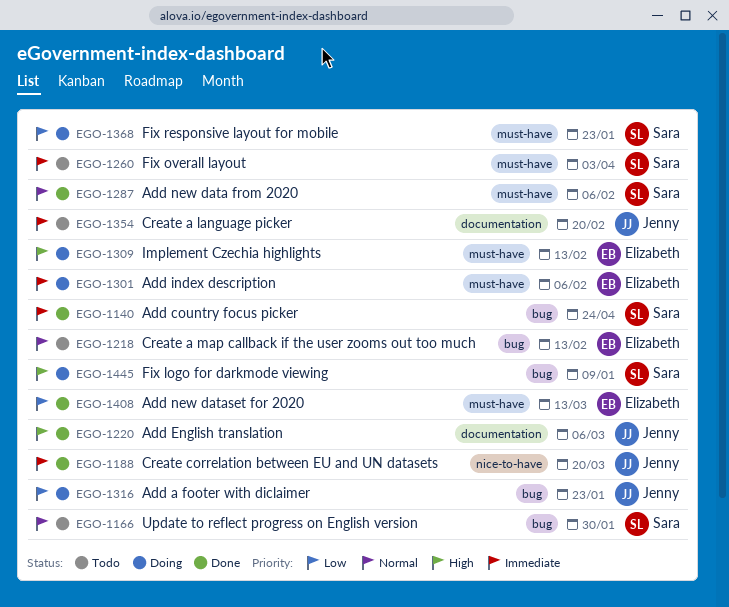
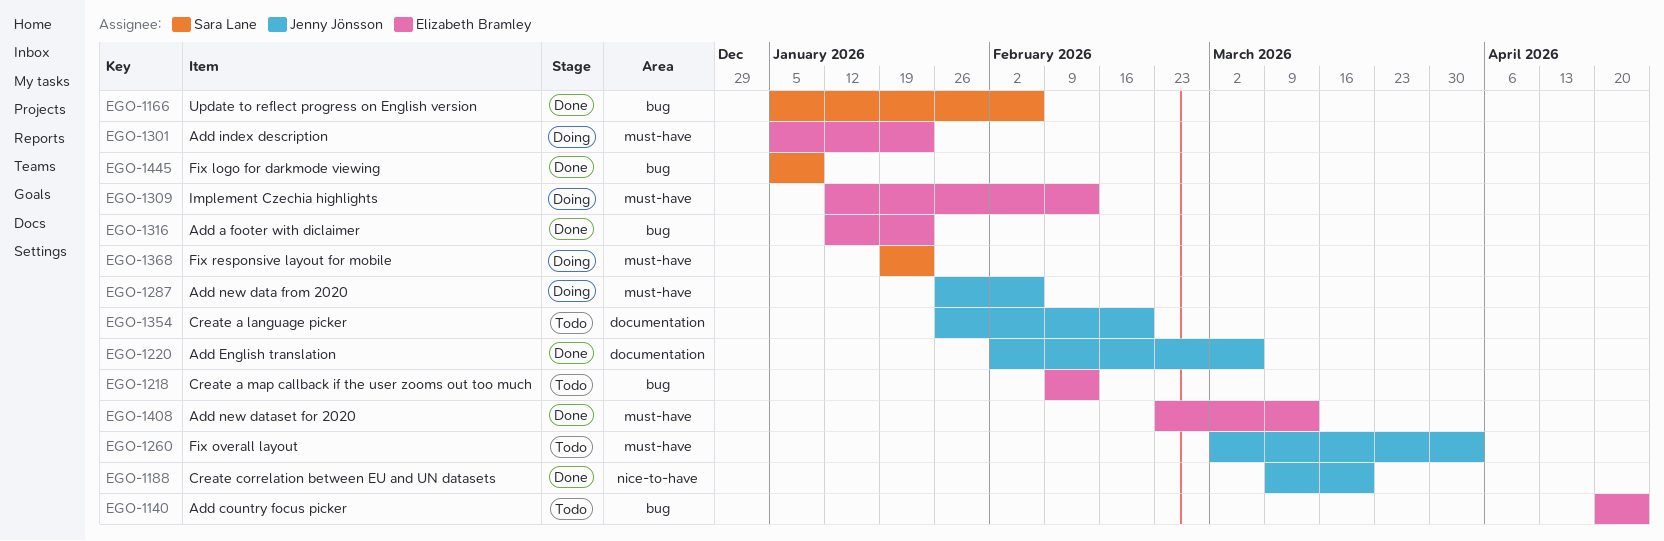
EGO-1140, status: Done -> Todo
EGO-1140, owner: Sara Lane -> Elizabeth Bramley
EGO-1166, status: Todo -> Done
EGO-1166, due: Jan 30 -> Feb 6
EGO-1260, owner: Sara Lane -> Jenny Jönsson
EGO-1287, status: Done -> Doing
EGO-1287, owner: Sara Lane -> Jenny Jönsson
EGO-1301, due: Feb 6 -> Jan 23
EGO-1316, status: Doing -> Done
EGO-1316, owner: Jenny Jönsson -> Elizabeth Bramley
EGO-1445, status: Doing -> Done

